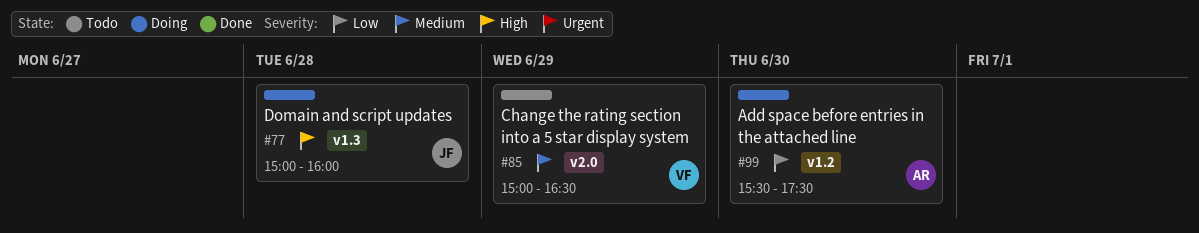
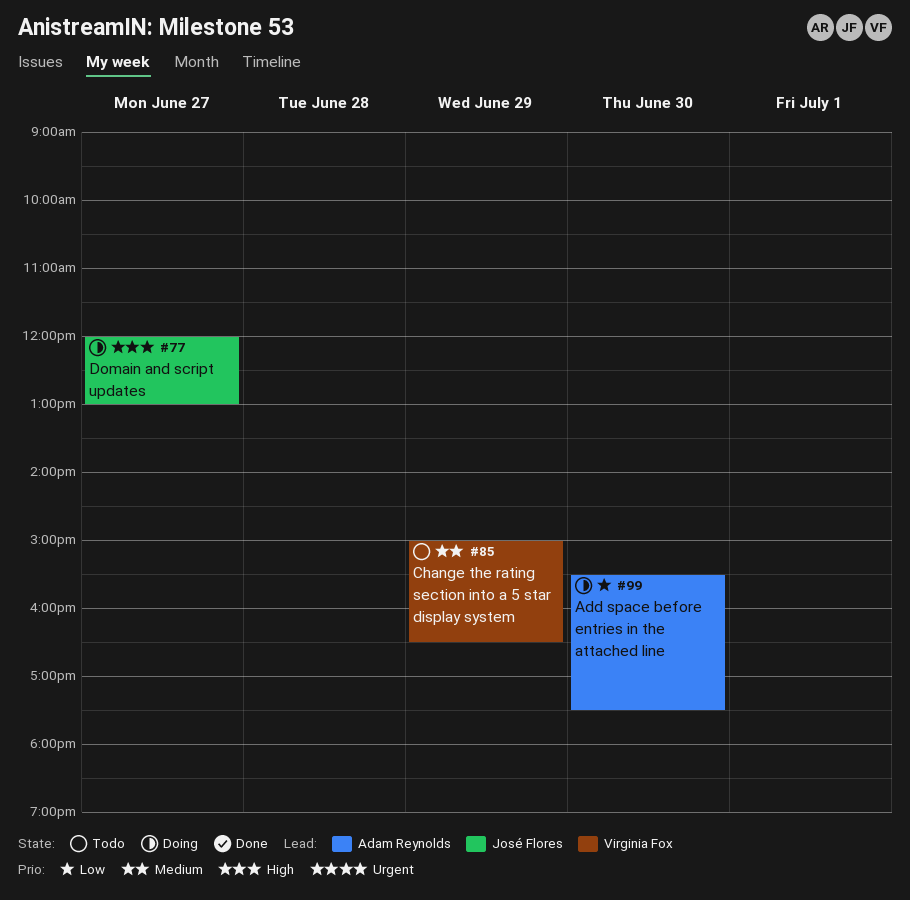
#77, day: Jun 28 -> Jun 27
#77, begins: 15:00 -> 12:00
#77, ends: 16:00 -> 13:00

